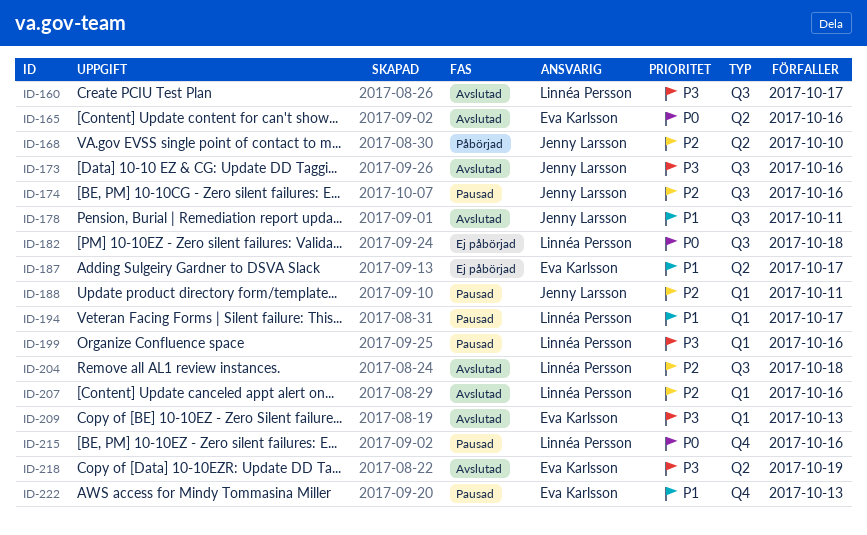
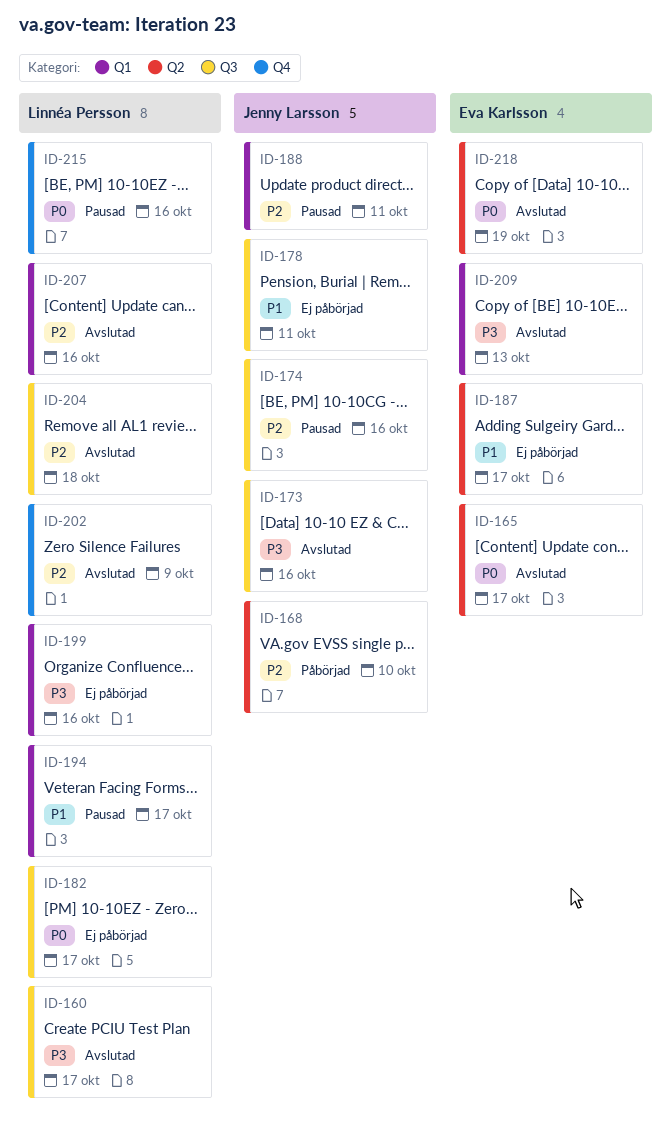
ID-165, due: Oct 16 -> Oct 17
ID-178, status: Avslutad -> Ej påbörjad
ID-182, due: Oct 18 -> Oct 17
ID-199, status: Pausad -> Ej påbörjad
ID-202: none -> present
ID-218, priority: P3 -> P0
ID-222: present -> none

